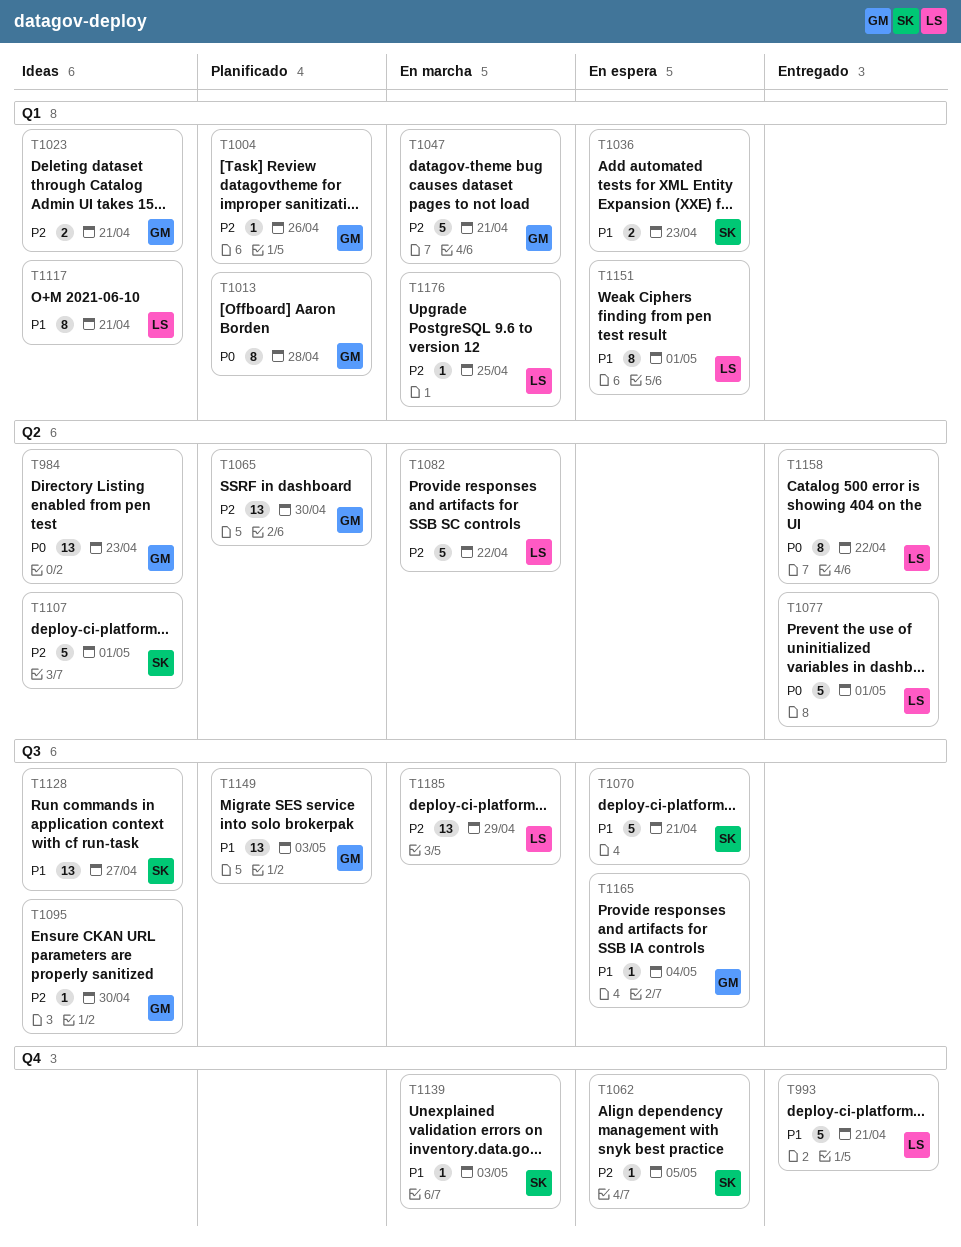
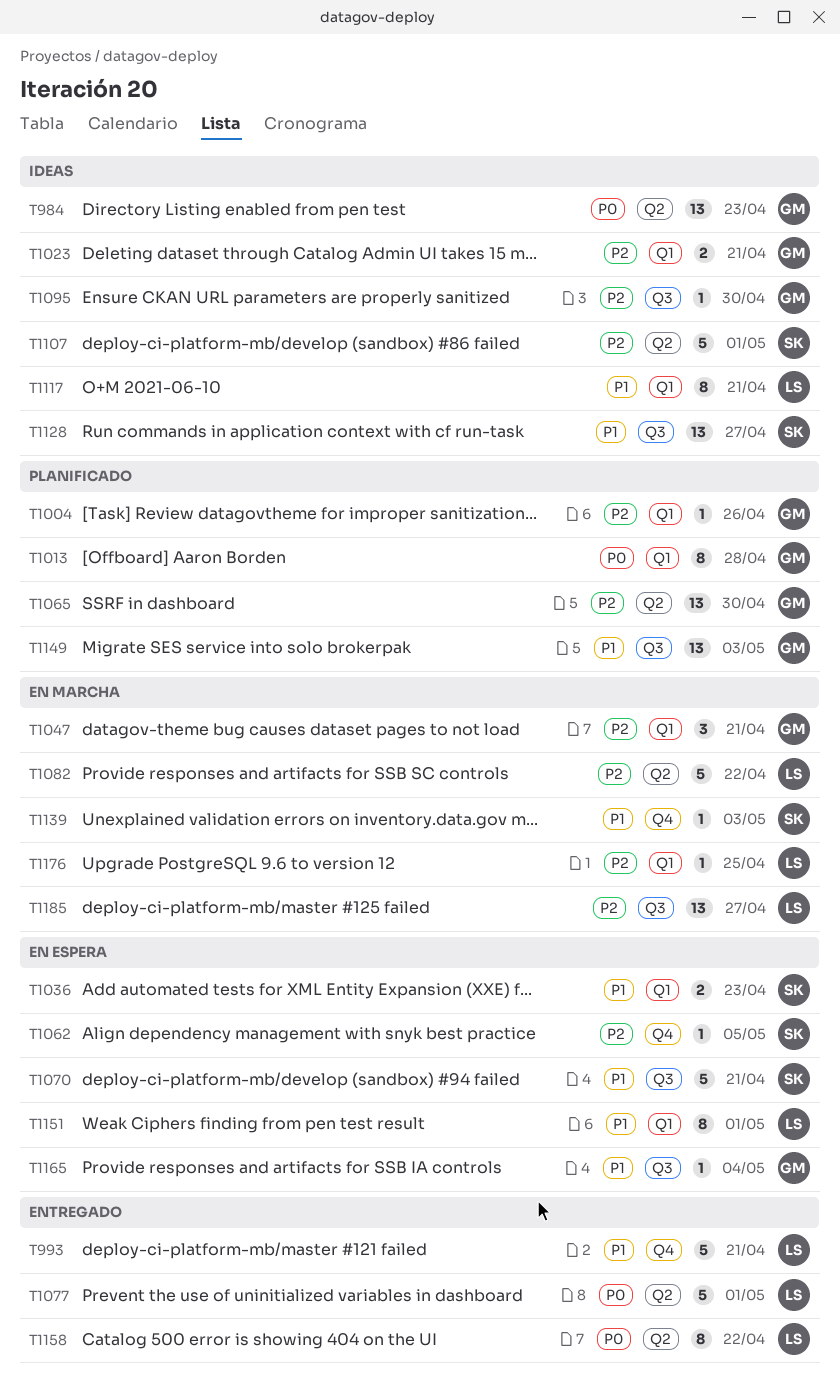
T1047, estimate: 5 -> 3
T1185, due: Apr 29 -> Apr 27

